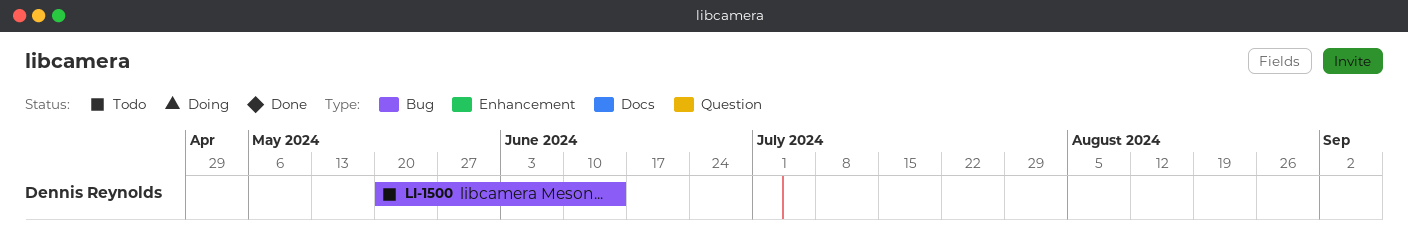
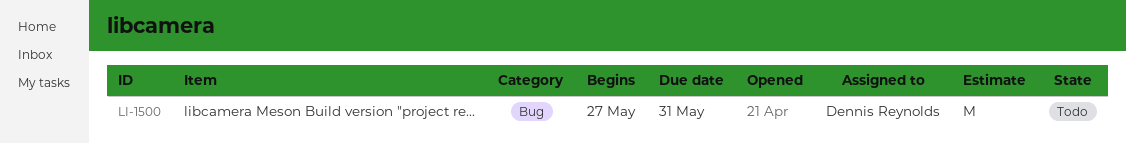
LI-1500, start: May 20 -> May 27
LI-1500, due: Jun 14 -> May 31

